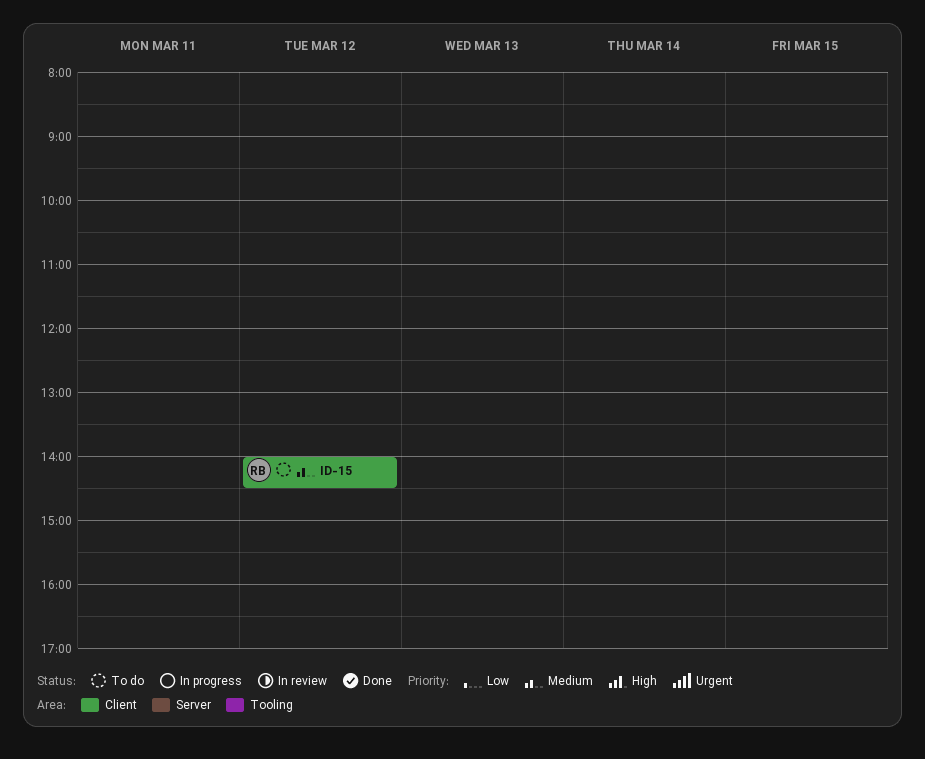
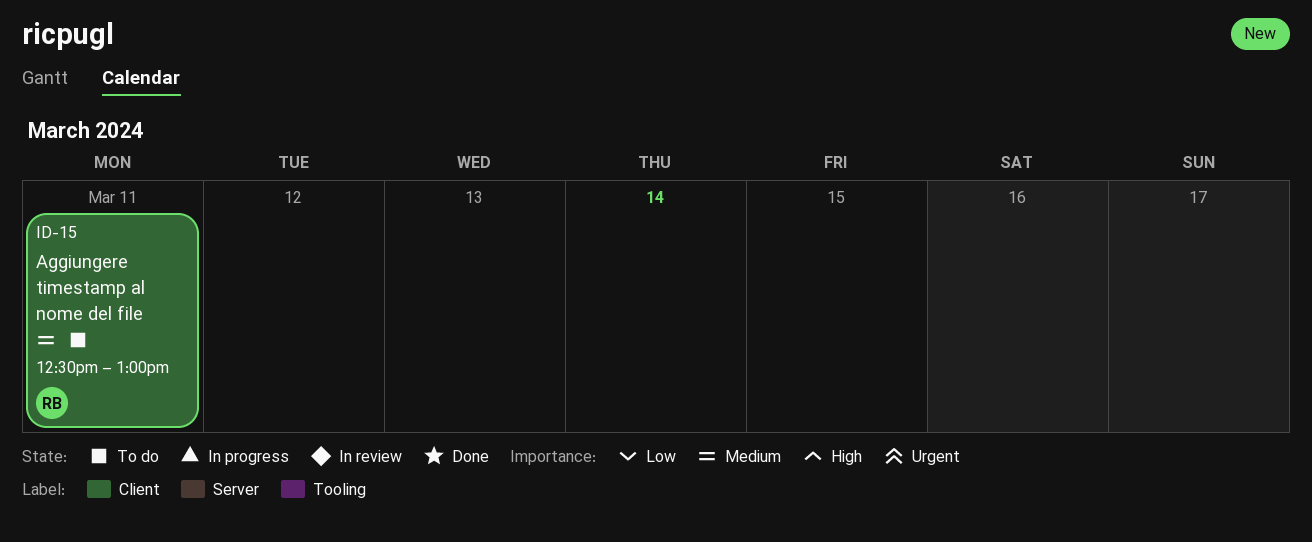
ID-15, day: Mar 12 -> Mar 11
ID-15, begins: 14:00 -> 12:30
ID-15, ends: 14:30 -> 13:00

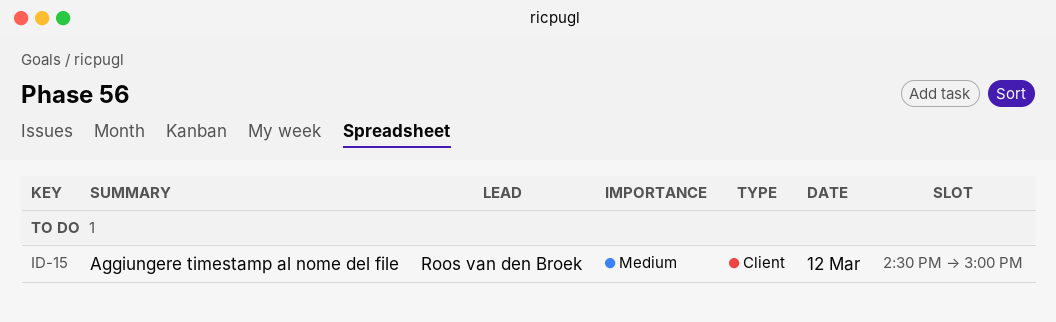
ID-15, day: Mar 11 -> Mar 12
ID-15, begins: 12:30 -> 14:30
ID-15, ends: 13:00 -> 15:00

